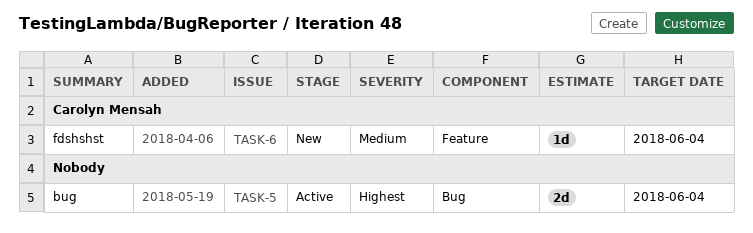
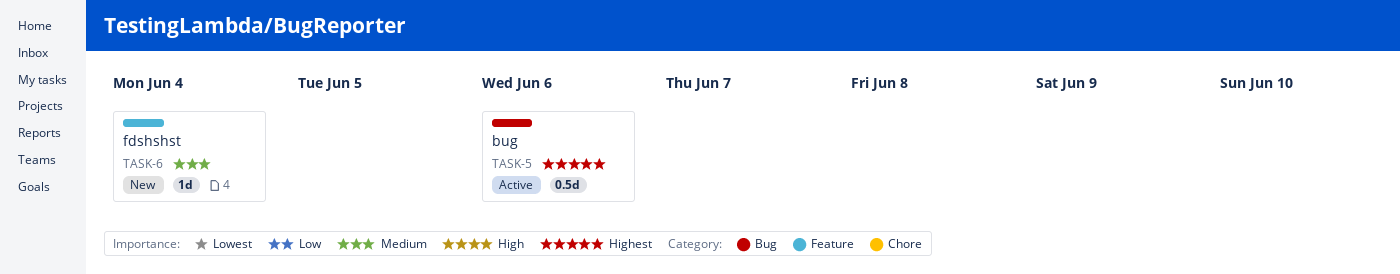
TASK-5, estimate: 2d -> 0.5d
TASK-5, due: Jun 4 -> Jun 6

